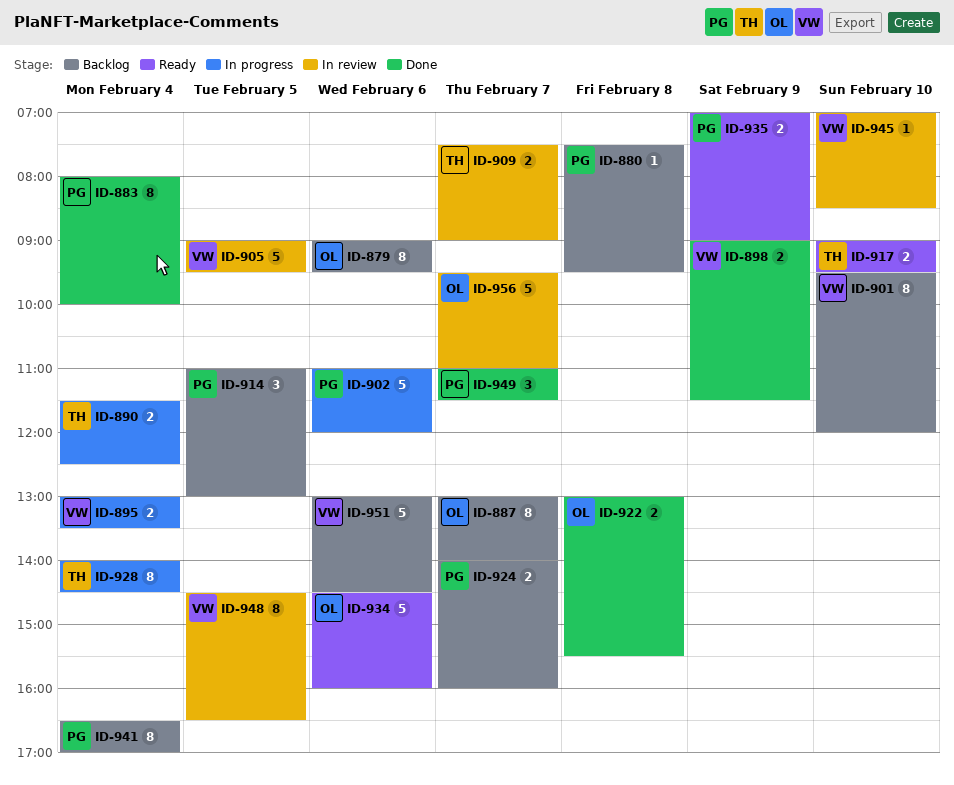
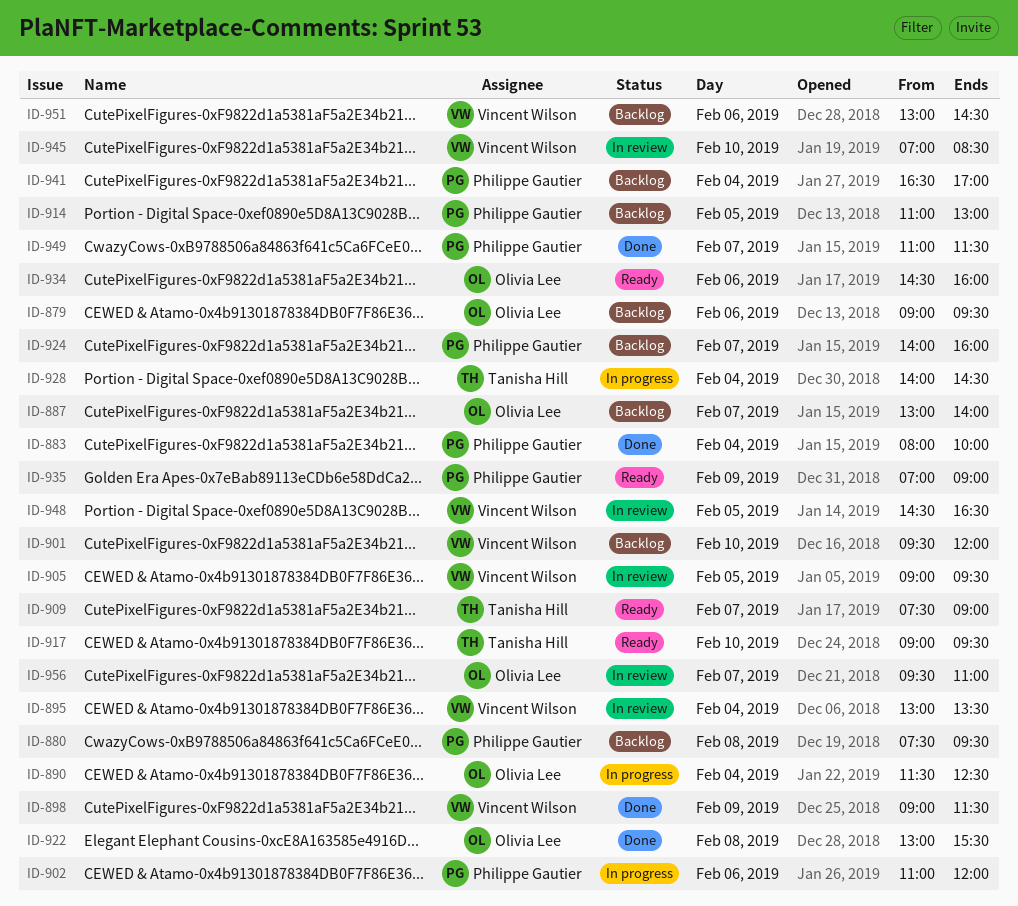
ID-890, owner: Tanisha Hill -> Olivia Lee
ID-895, status: In progress -> In review
ID-909, status: In review -> Ready

